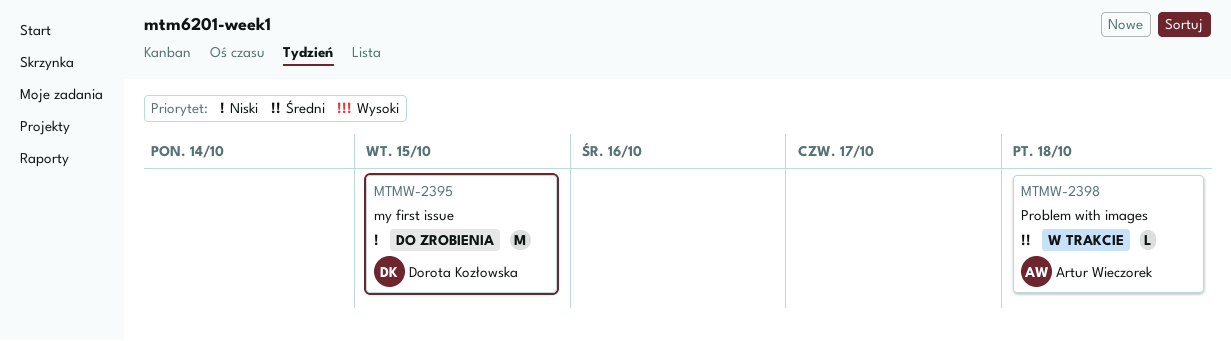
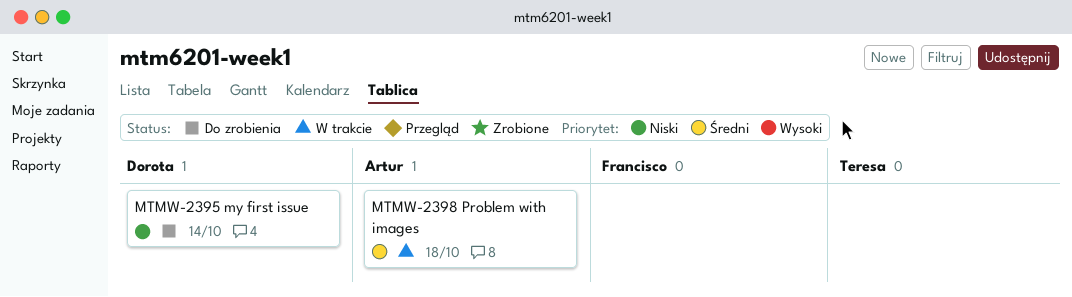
MTMW-2395, due: Oct 15 -> Oct 14

